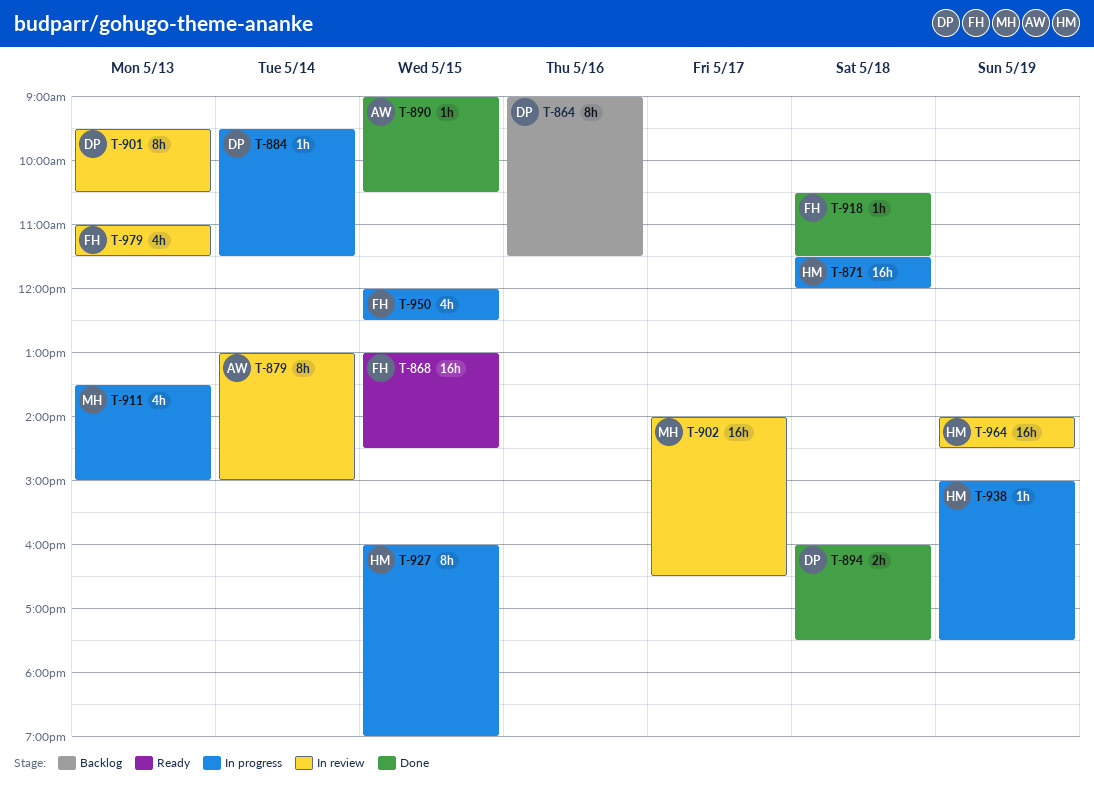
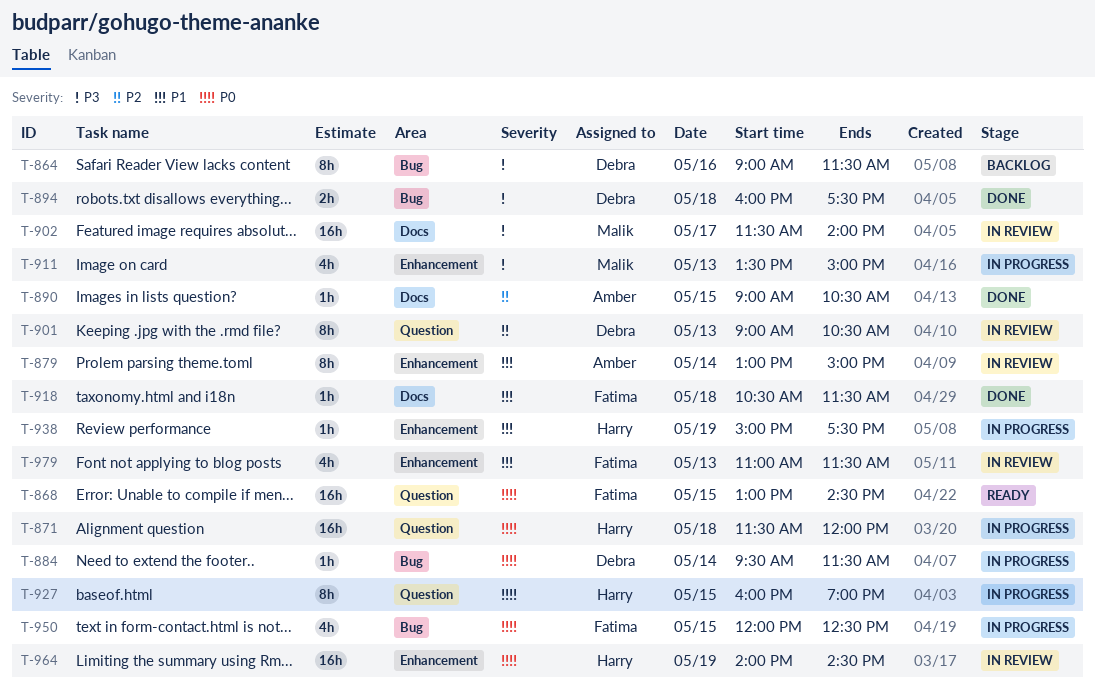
T-901, begins: 09:30 -> 09:00
T-902, begins: 14:00 -> 11:30
T-902, ends: 16:30 -> 14:00

